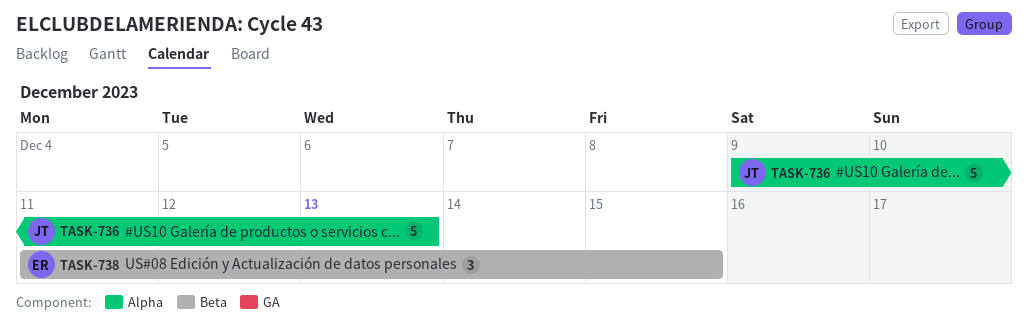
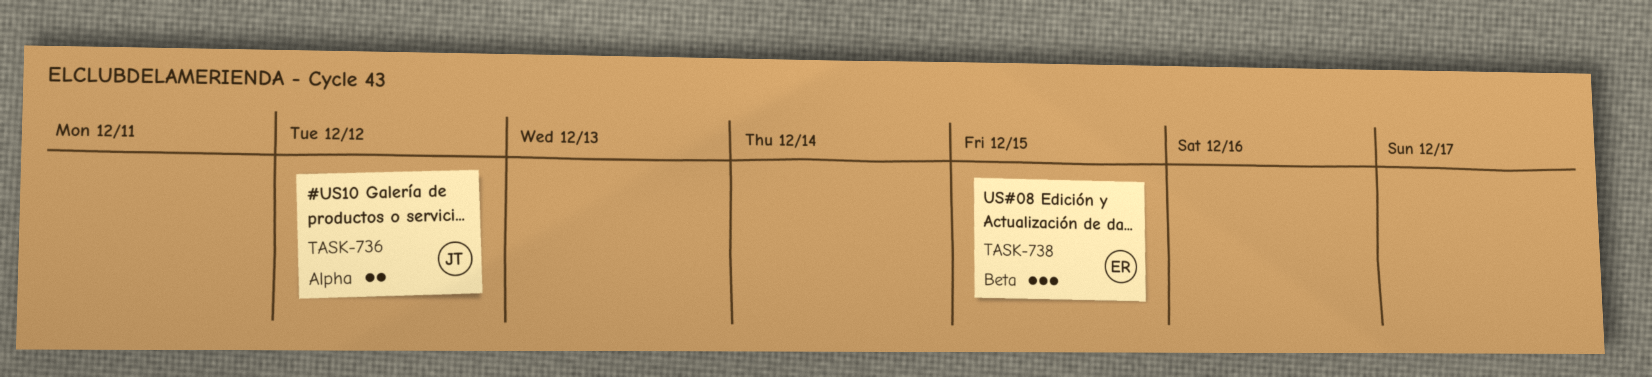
TASK-736, estimate: 5 -> 2
TASK-736, due: Dec 13 -> Dec 12

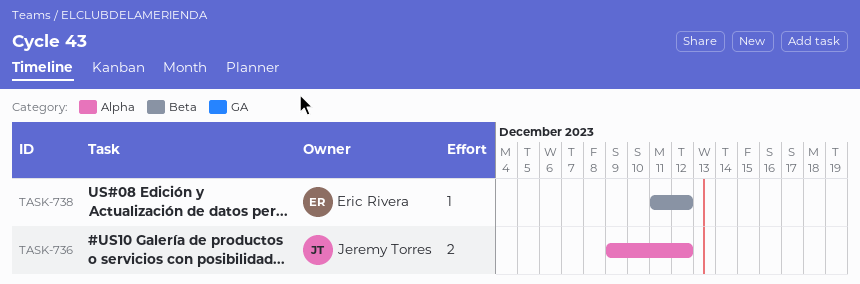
TASK-738, estimate: 3 -> 1
TASK-738, due: Dec 15 -> Dec 12

